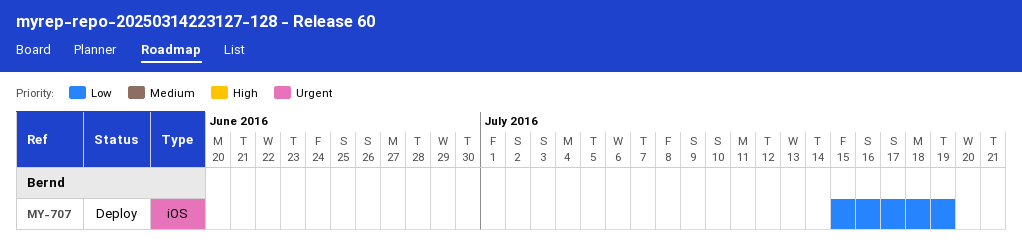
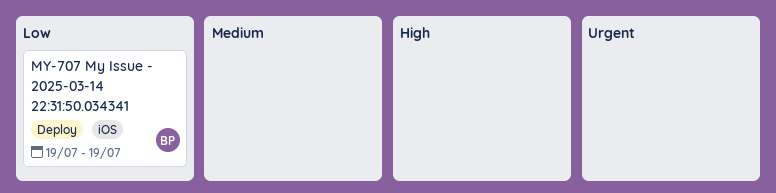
MY-707, start: Jul 15 -> Jul 19

